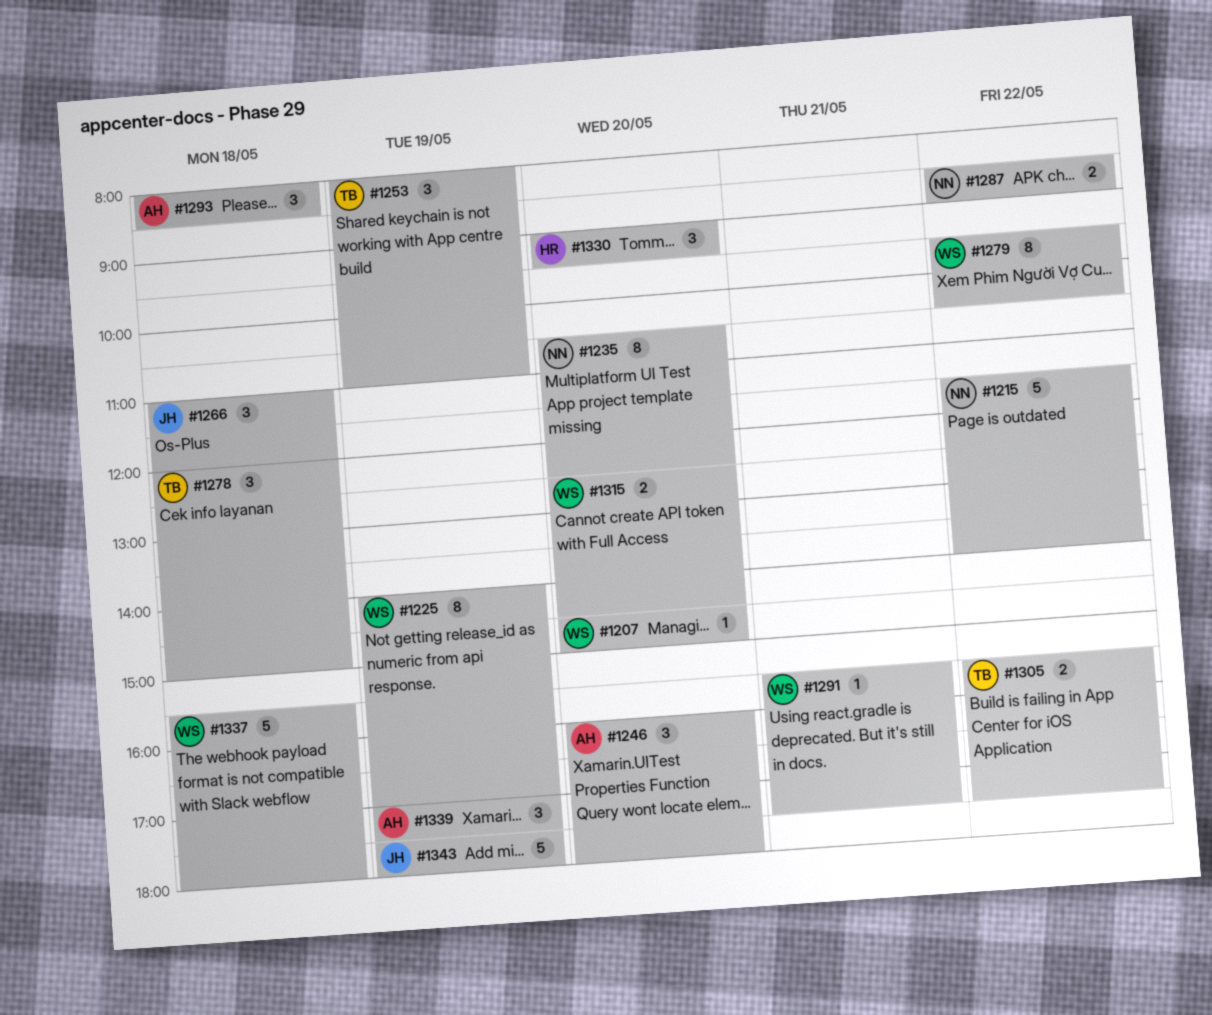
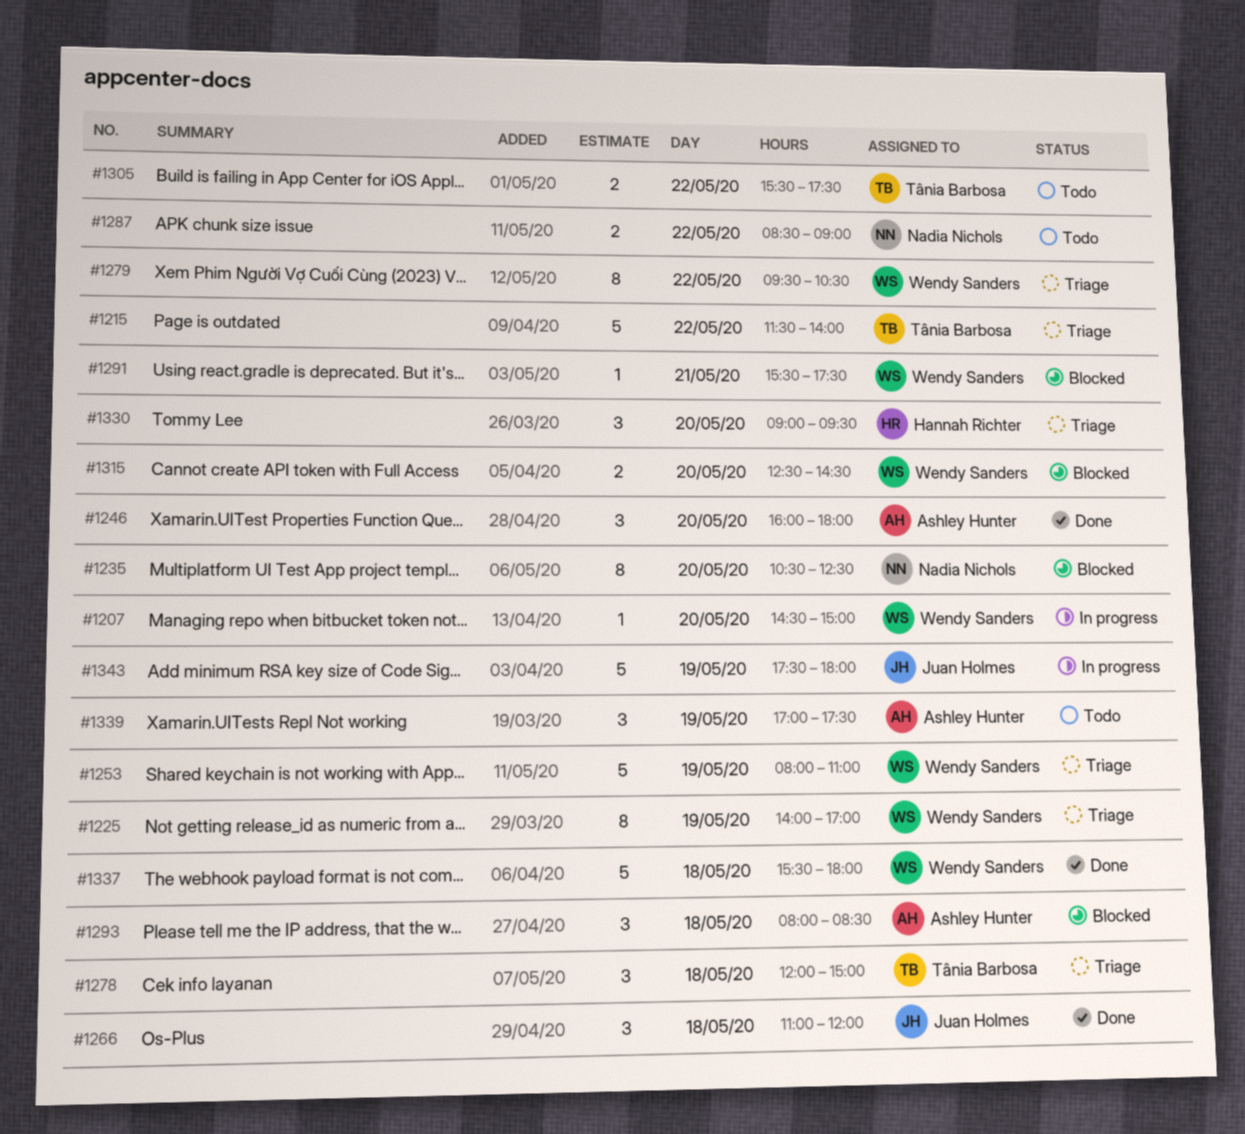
#1215, owner: Nadia Nichols -> Tânia Barbosa
#1253, owner: Tânia Barbosa -> Wendy Sanders
#1253, estimate: 3 -> 5

